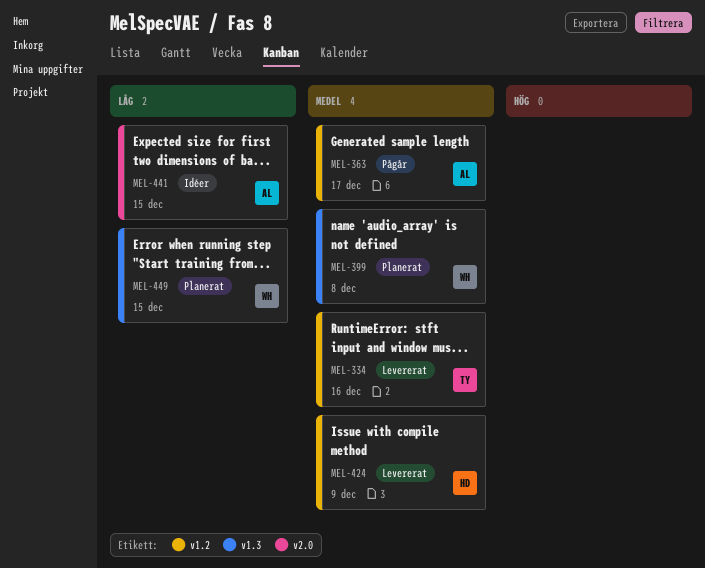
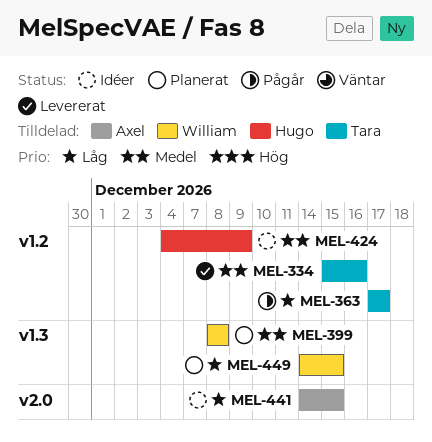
MEL-363, owner: Axel -> Tara
MEL-363, priority: Medel -> Låg
MEL-424, status: Levererat -> Idéer

